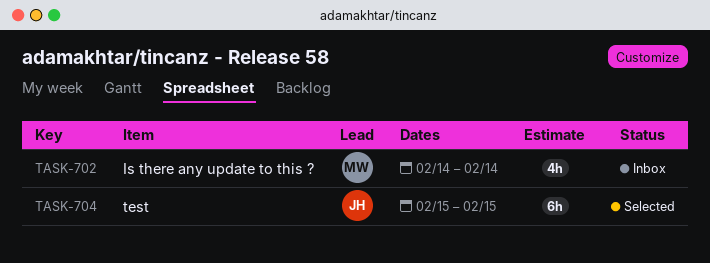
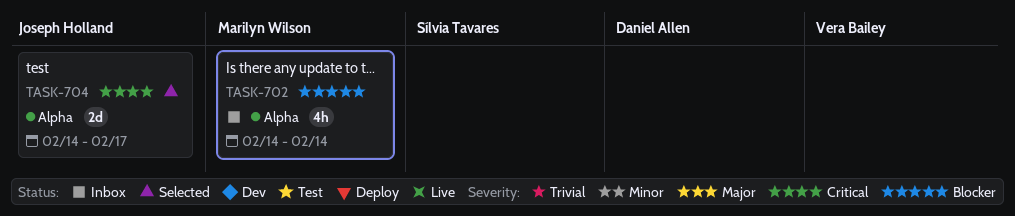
TASK-704, estimate: 6h -> 2d
TASK-704, start: Feb 15 -> Feb 14
TASK-704, due: Feb 15 -> Feb 17

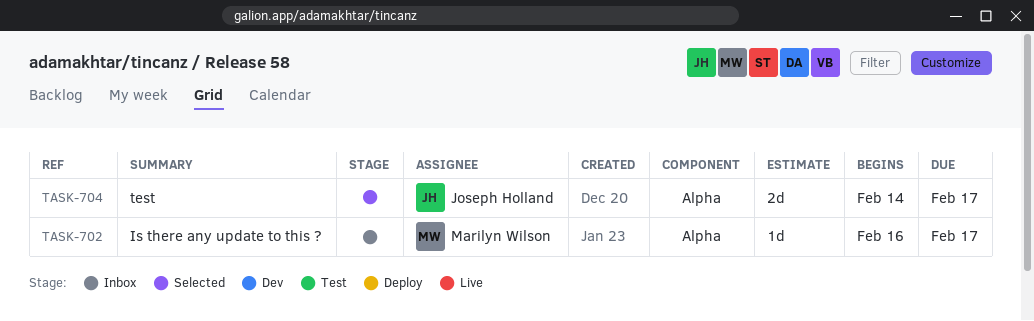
TASK-702, estimate: 4h -> 1d
TASK-702, start: Feb 14 -> Feb 16
TASK-702, due: Feb 14 -> Feb 17

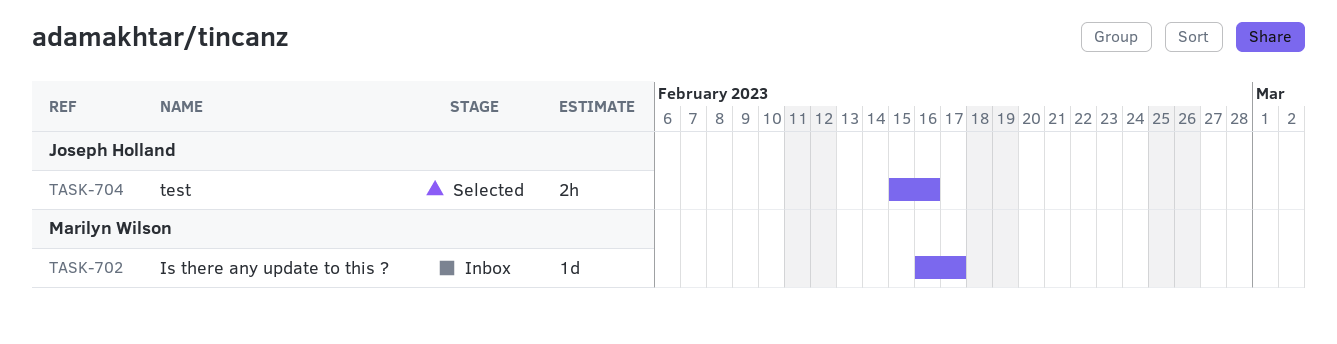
TASK-704, estimate: 2d -> 2h
TASK-704, start: Feb 14 -> Feb 15
TASK-704, due: Feb 17 -> Feb 16

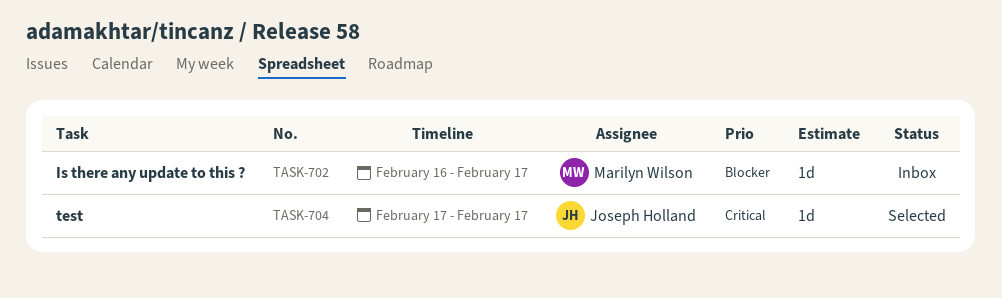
TASK-704, estimate: 2h -> 1d
TASK-704, start: Feb 15 -> Feb 17
TASK-704, due: Feb 16 -> Feb 17

